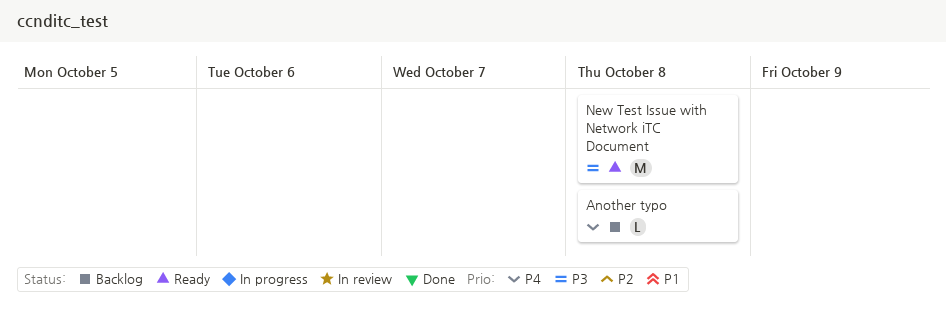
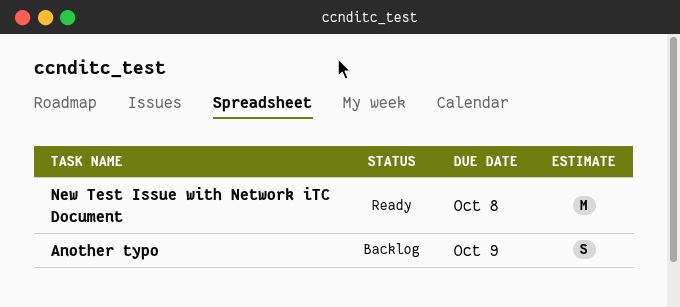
Another typo, estimate: L -> S
Another typo, due: Oct 8 -> Oct 9

